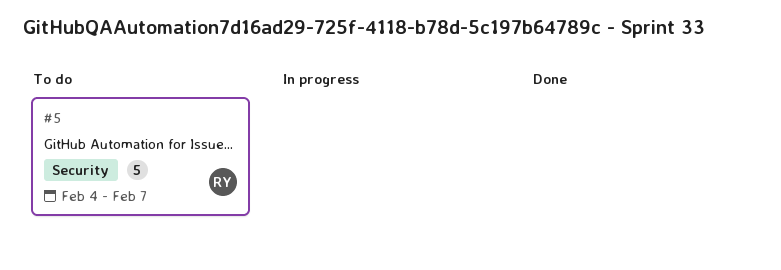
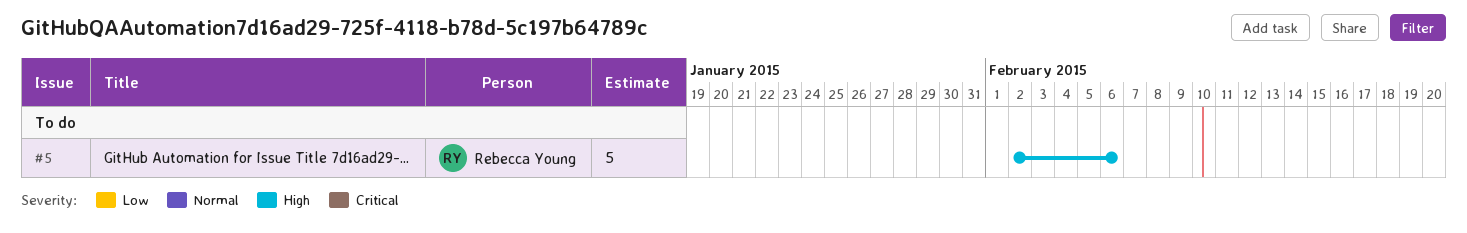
#5, start: Feb 4 -> Feb 2
#5, due: Feb 7 -> Feb 6

